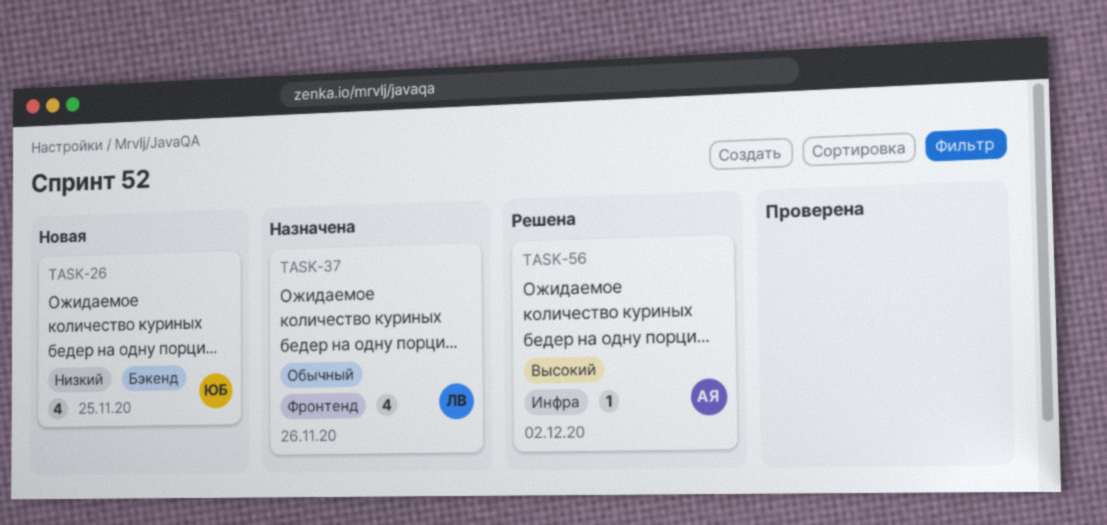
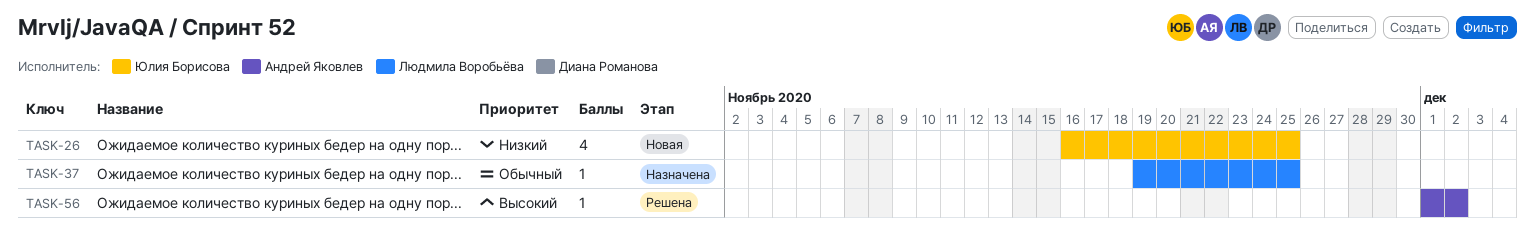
TASK-37, estimate: 4 -> 1
TASK-37, due: Nov 26 -> Nov 25

